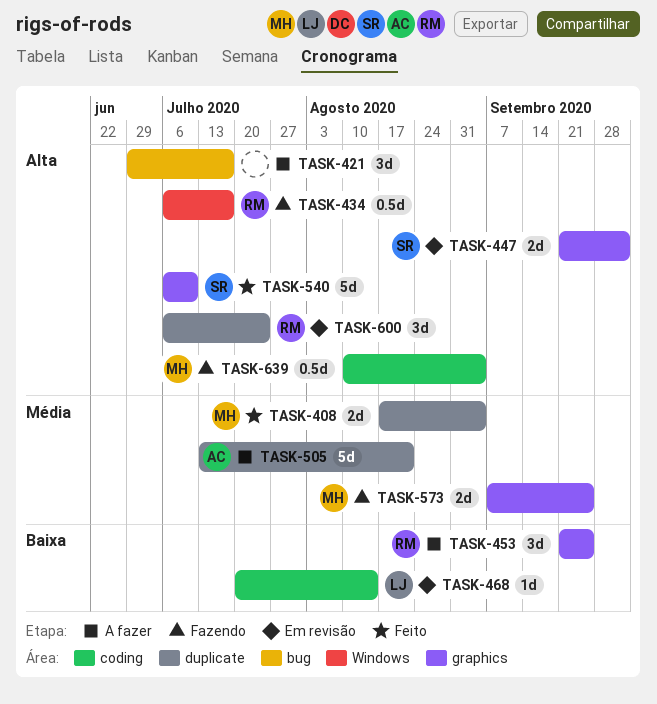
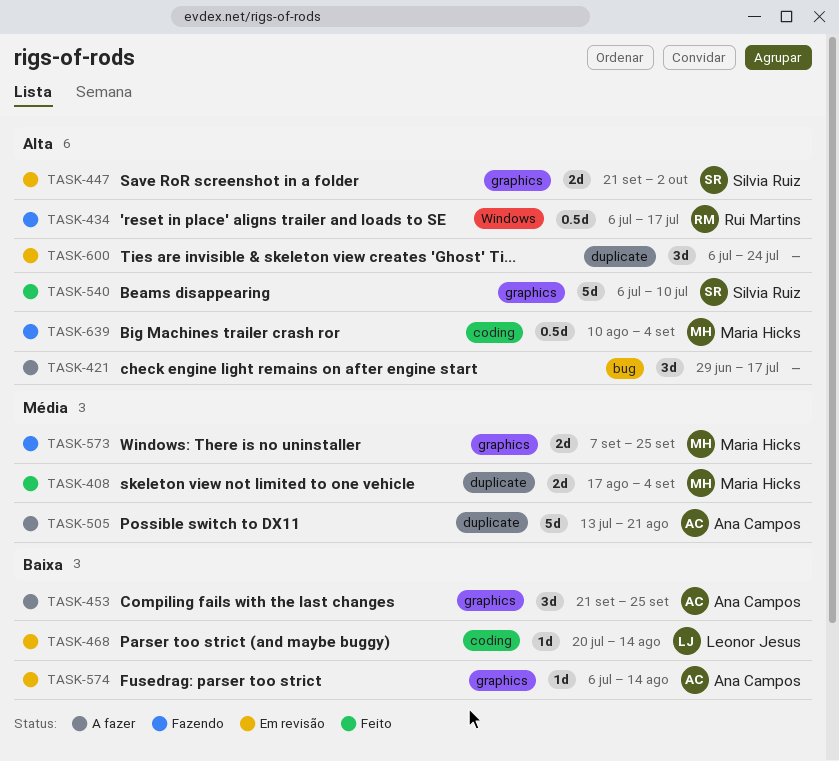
TASK-453, owner: Rui Martins -> Ana Campos
TASK-574: none -> present
TASK-600, owner: Rui Martins -> none

